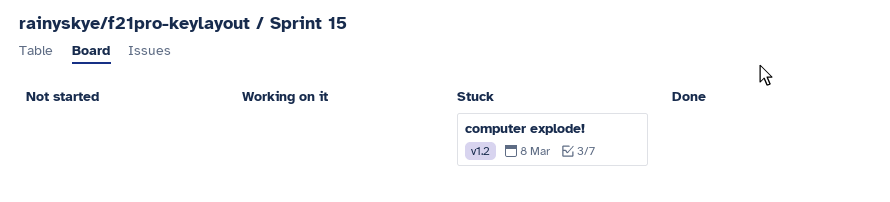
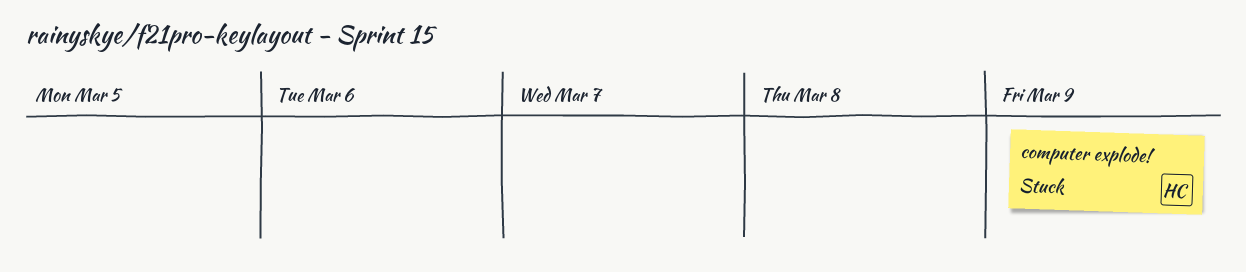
computer explode!, due: Mar 8 -> Mar 9

